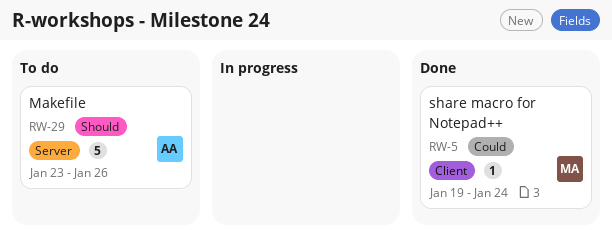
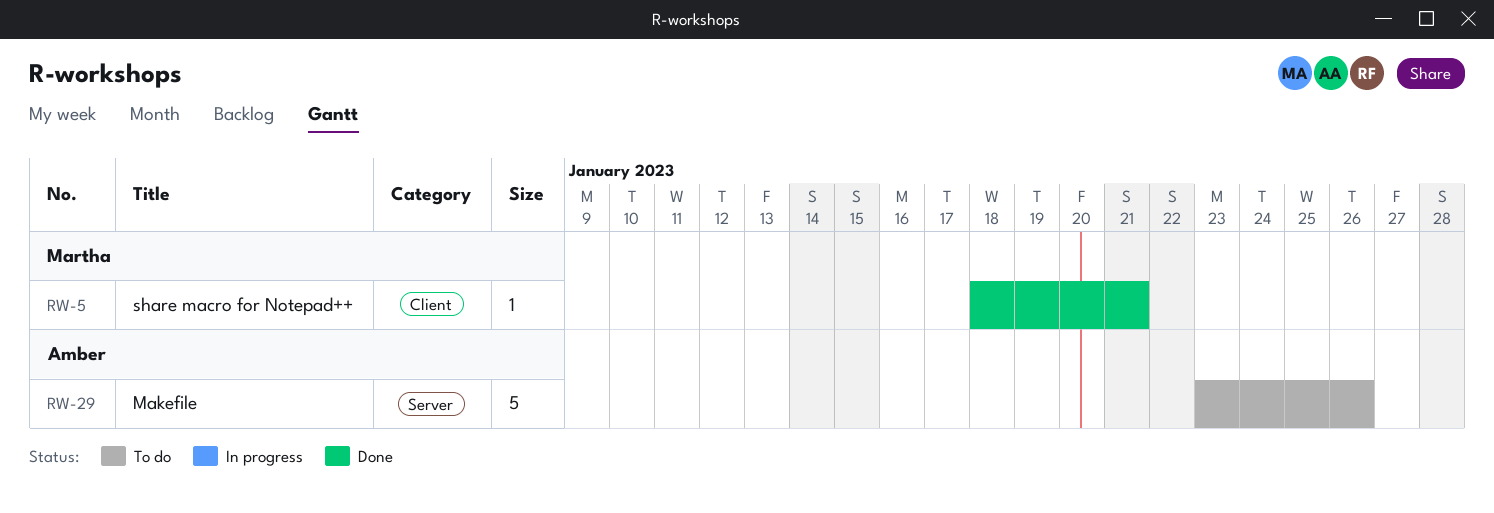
RW-5, start: Jan 19 -> Jan 18
RW-5, due: Jan 24 -> Jan 21

